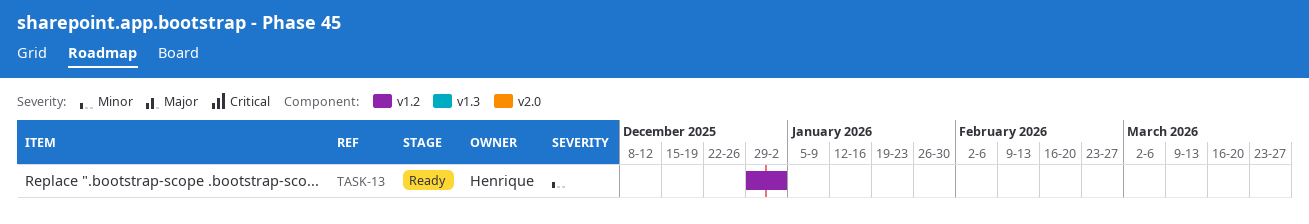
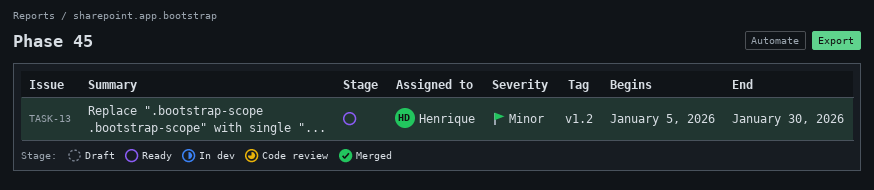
TASK-13, start: Dec 29 -> Jan 5
TASK-13, due: Jan 2 -> Jan 30

